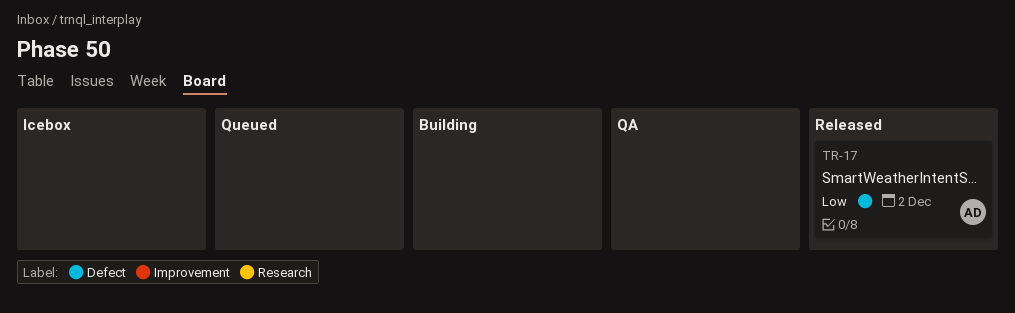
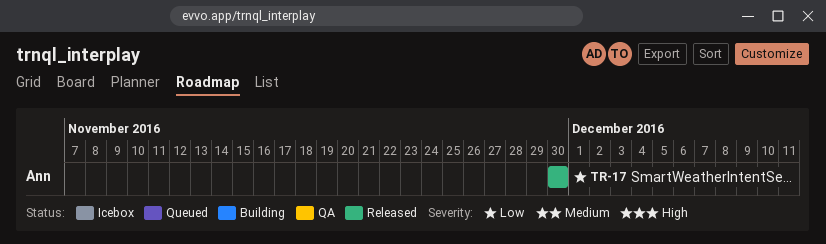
TR-17, due: Dec 2 -> Nov 30

